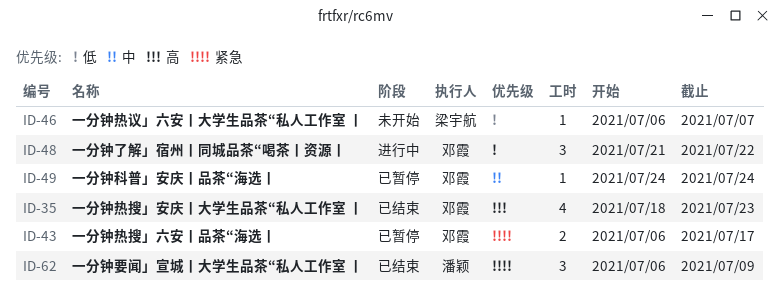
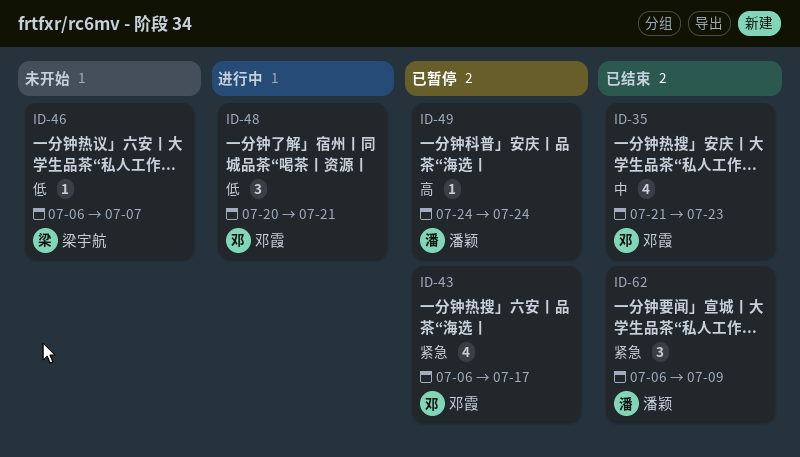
ID-35, priority: 高 -> 中
ID-35, start: Jul 18 -> Jul 21
ID-43, estimate: 2 -> 4
ID-48, start: Jul 21 -> Jul 20
ID-48, due: Jul 22 -> Jul 21
ID-49, owner: 邓霞 -> 潘颖
ID-49, priority: 中 -> 高

